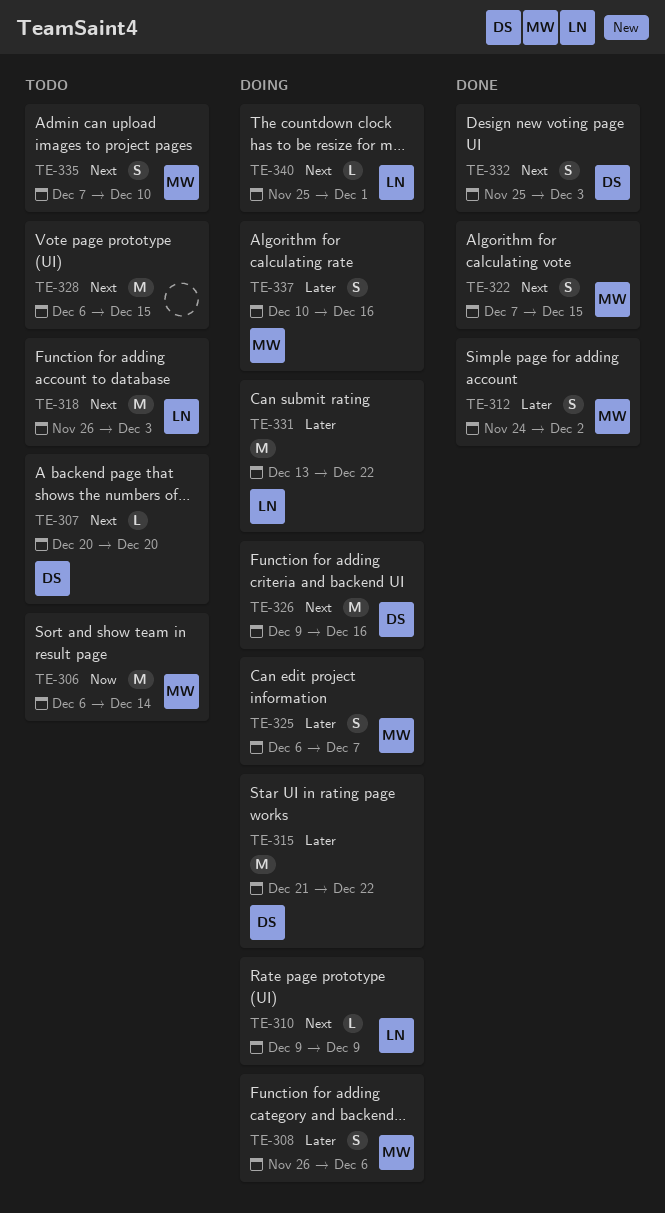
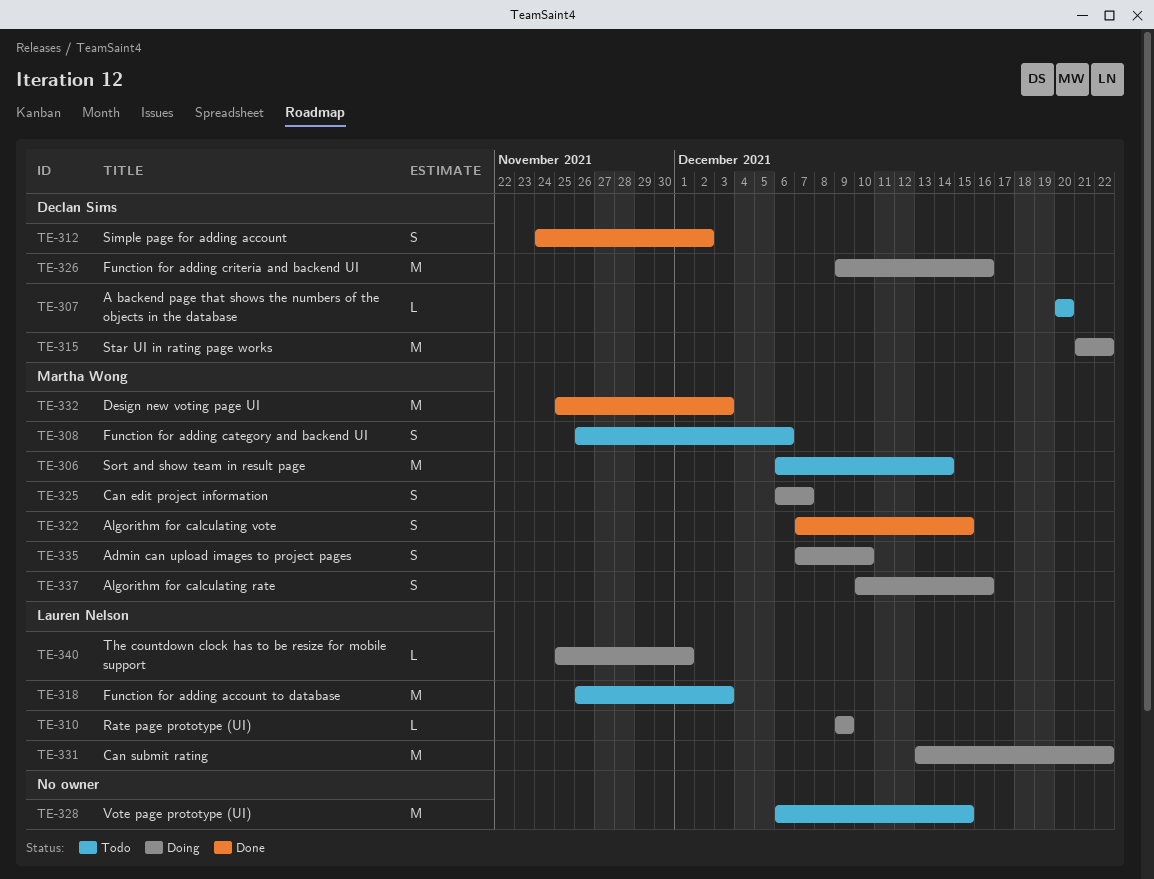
TE-308, status: Doing -> Todo
TE-312, owner: Martha Wong -> Declan Sims
TE-332, owner: Declan Sims -> Martha Wong
TE-332, estimate: S -> M
TE-335, status: Todo -> Doing

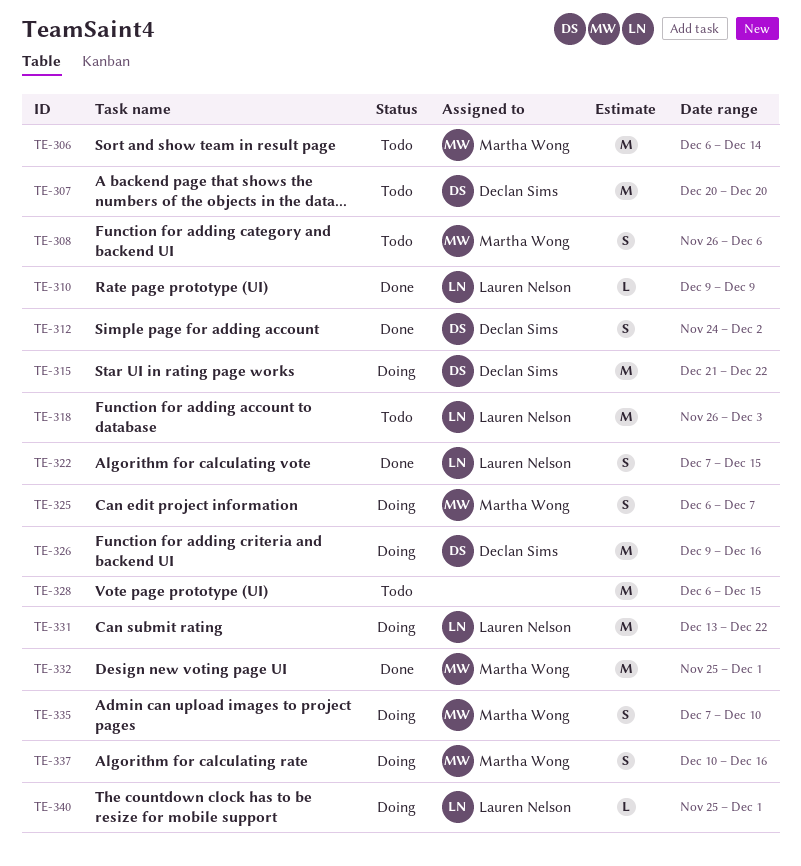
TE-307, estimate: L -> M
TE-310, status: Doing -> Done
TE-322, owner: Martha Wong -> Lauren Nelson
TE-332, due: Dec 3 -> Dec 1

